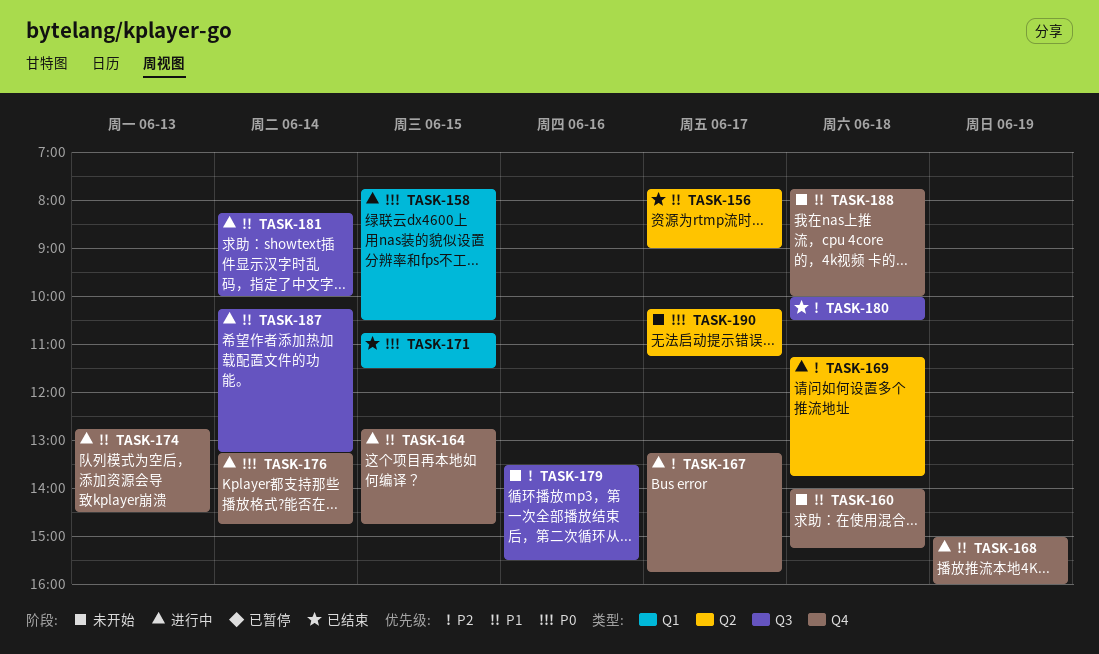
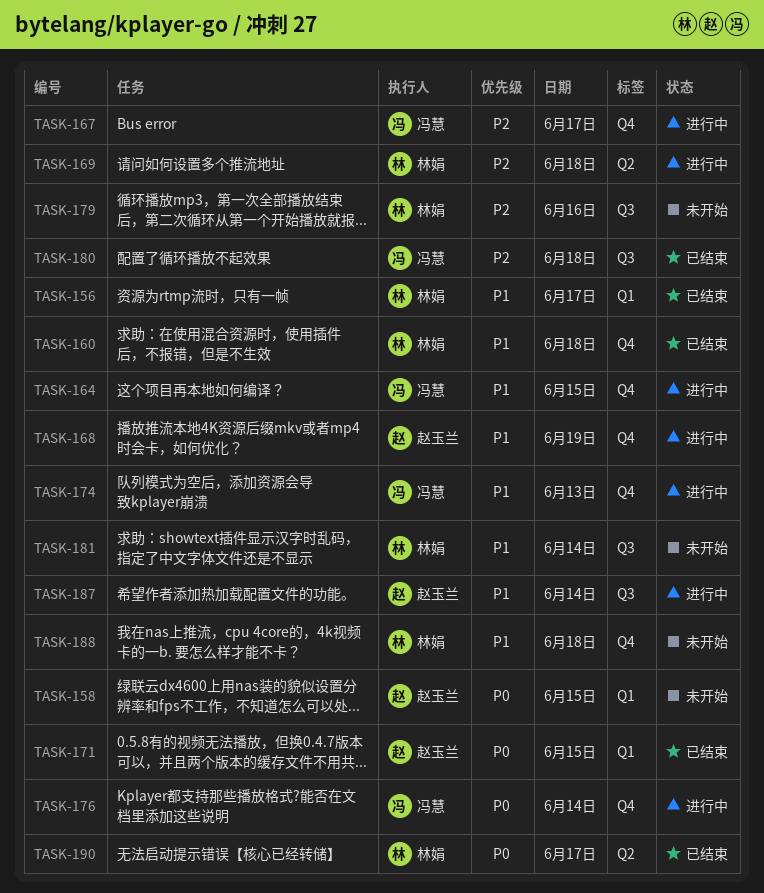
TASK-156, label: Q2 -> Q1
TASK-158, status: 进行中 -> 未开始
TASK-160, status: 未开始 -> 已结束
TASK-181, status: 进行中 -> 未开始
TASK-190, status: 未开始 -> 已结束

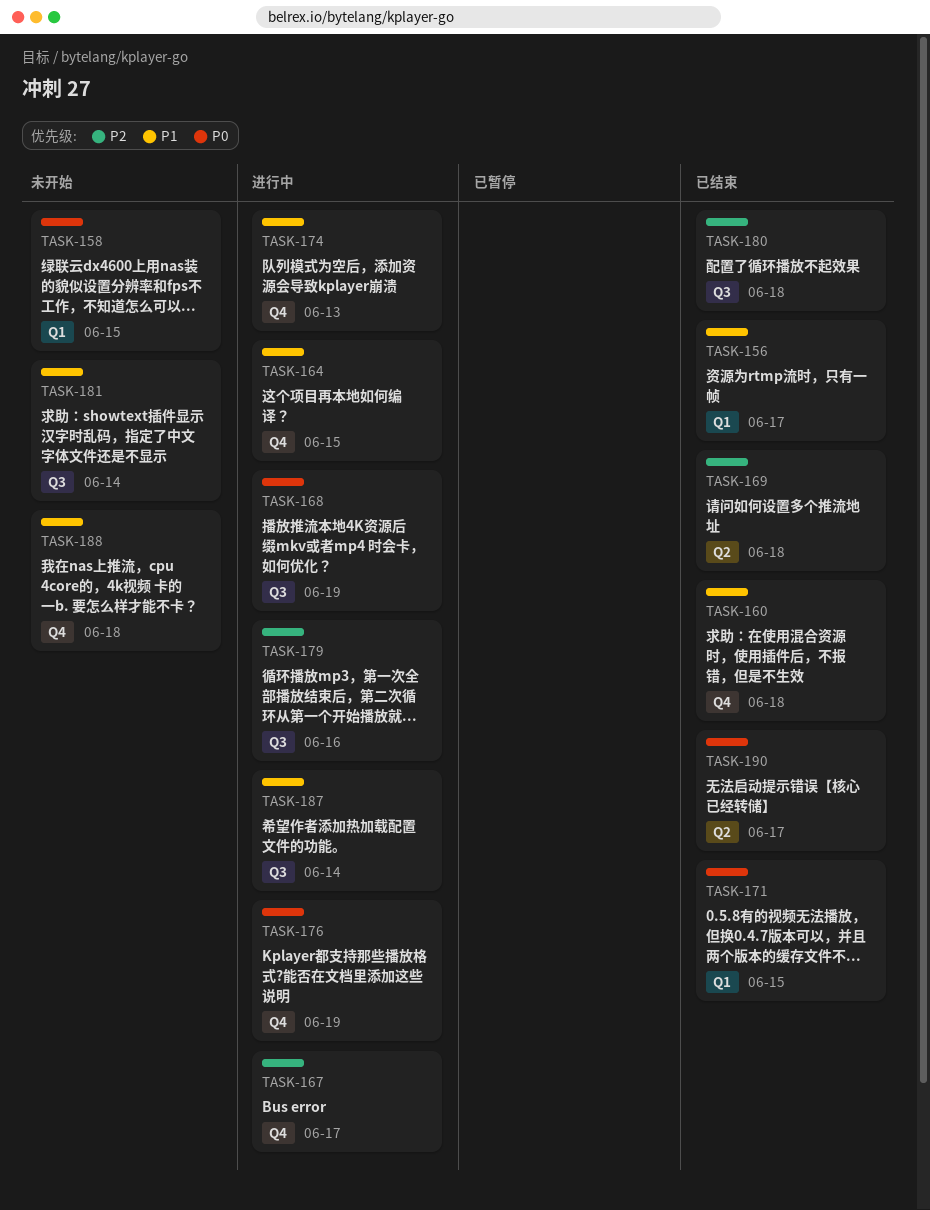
TASK-168, priority: P1 -> P0
TASK-168, label: Q4 -> Q3
TASK-169, status: 进行中 -> 已结束
TASK-176, day: Jun 14 -> Jun 19
TASK-179, status: 未开始 -> 进行中

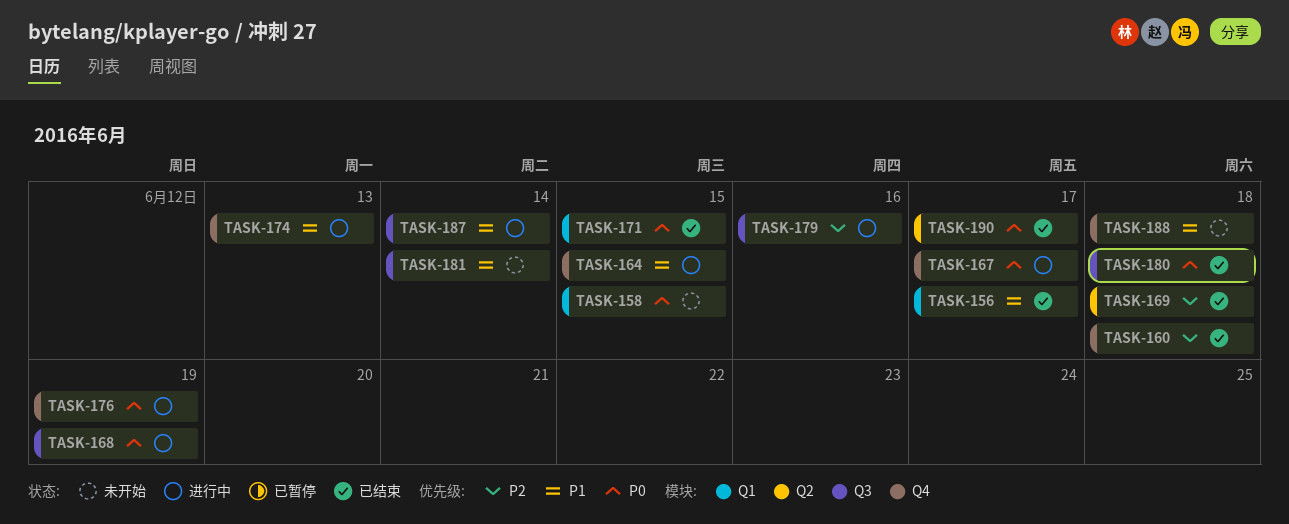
TASK-160, priority: P1 -> P2
TASK-167, priority: P2 -> P0
TASK-180, priority: P2 -> P0

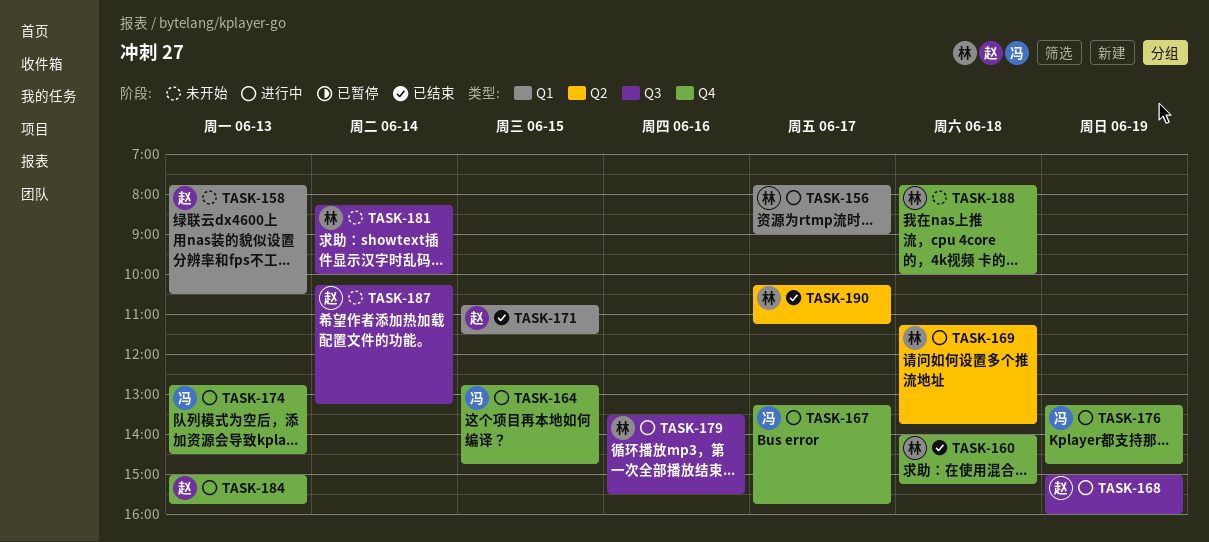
TASK-156, status: 已结束 -> 进行中
TASK-158, day: Jun 15 -> Jun 13
TASK-169, status: 已结束 -> 进行中
TASK-180: present -> none
TASK-184: none -> present
TASK-187, status: 进行中 -> 未开始

